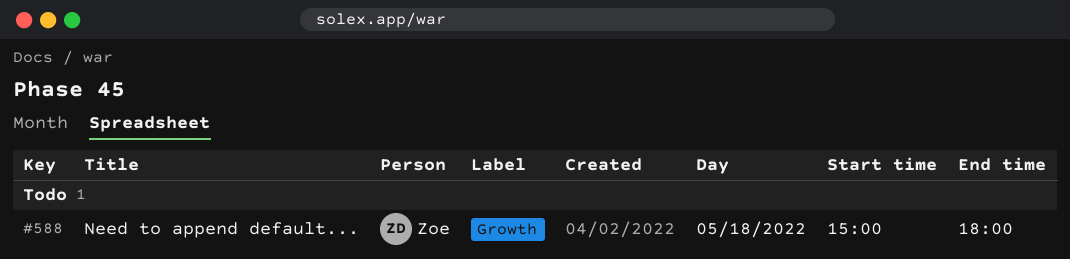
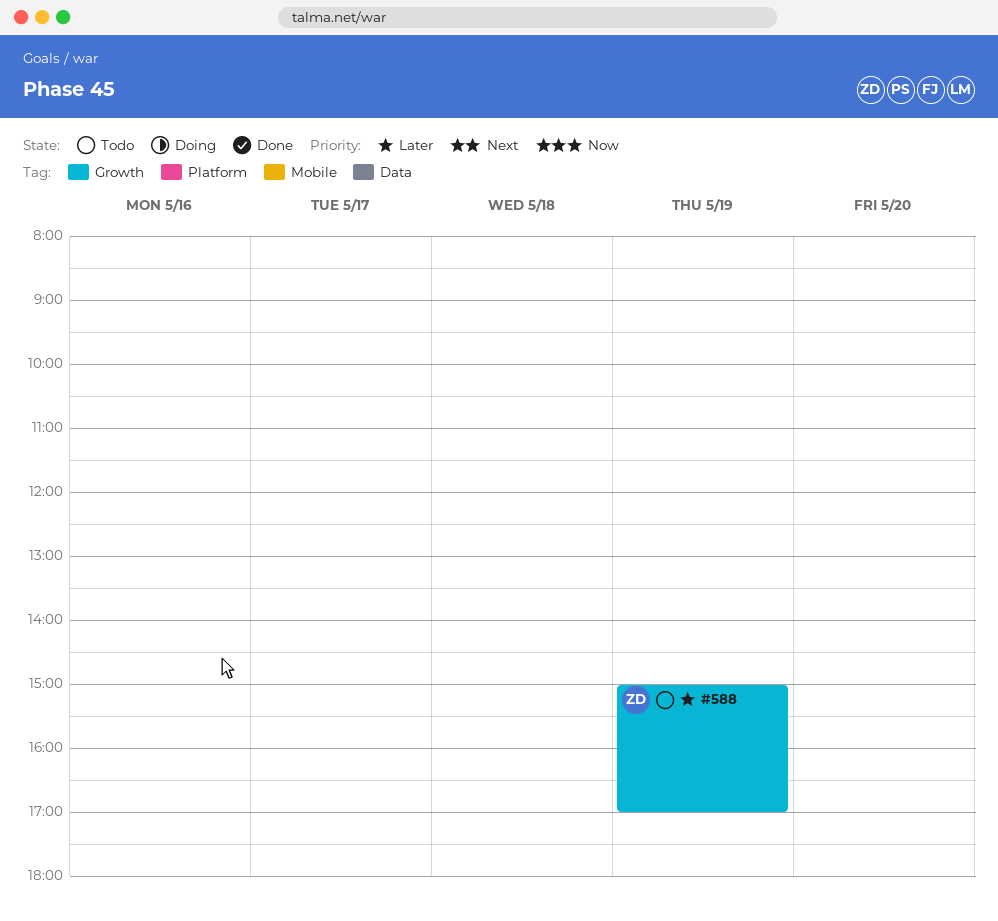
#588, day: May 18 -> May 19
#588, ends: 18:00 -> 17:00

